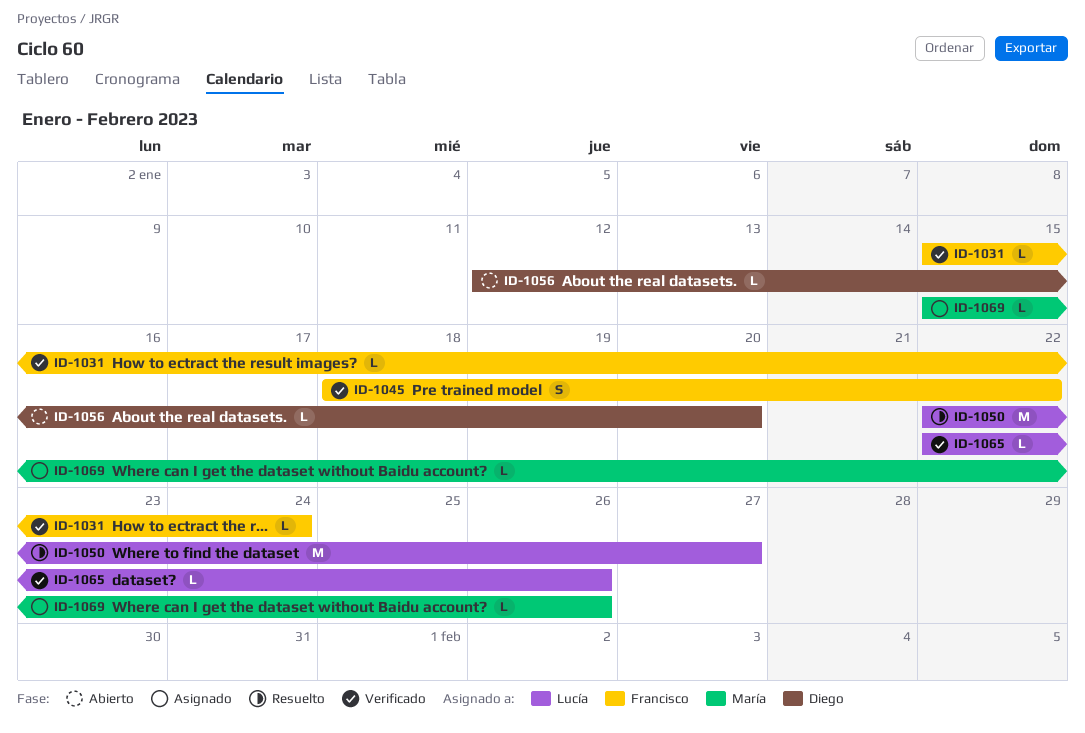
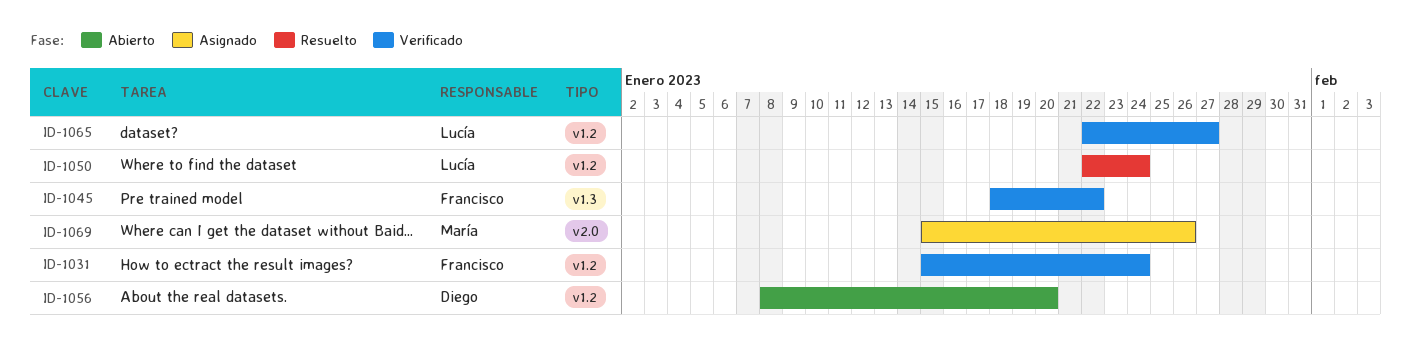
ID-1050, due: Jan 27 -> Jan 24
ID-1056, start: Jan 12 -> Jan 8
ID-1065, due: Jan 26 -> Jan 27

